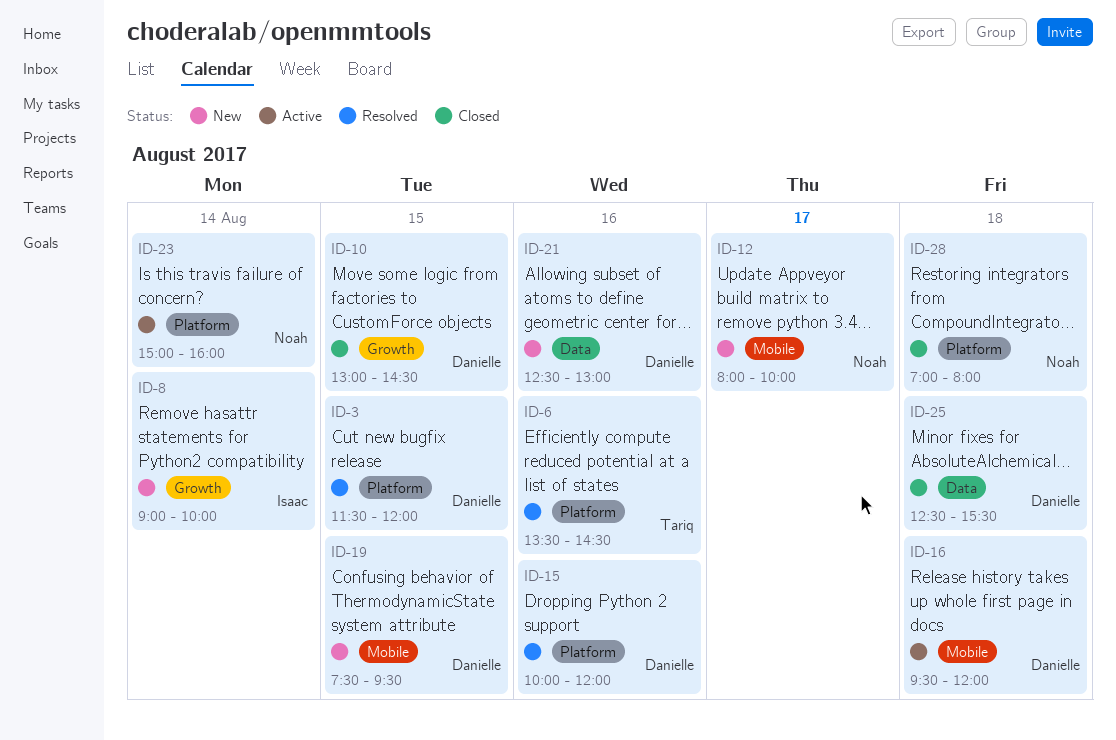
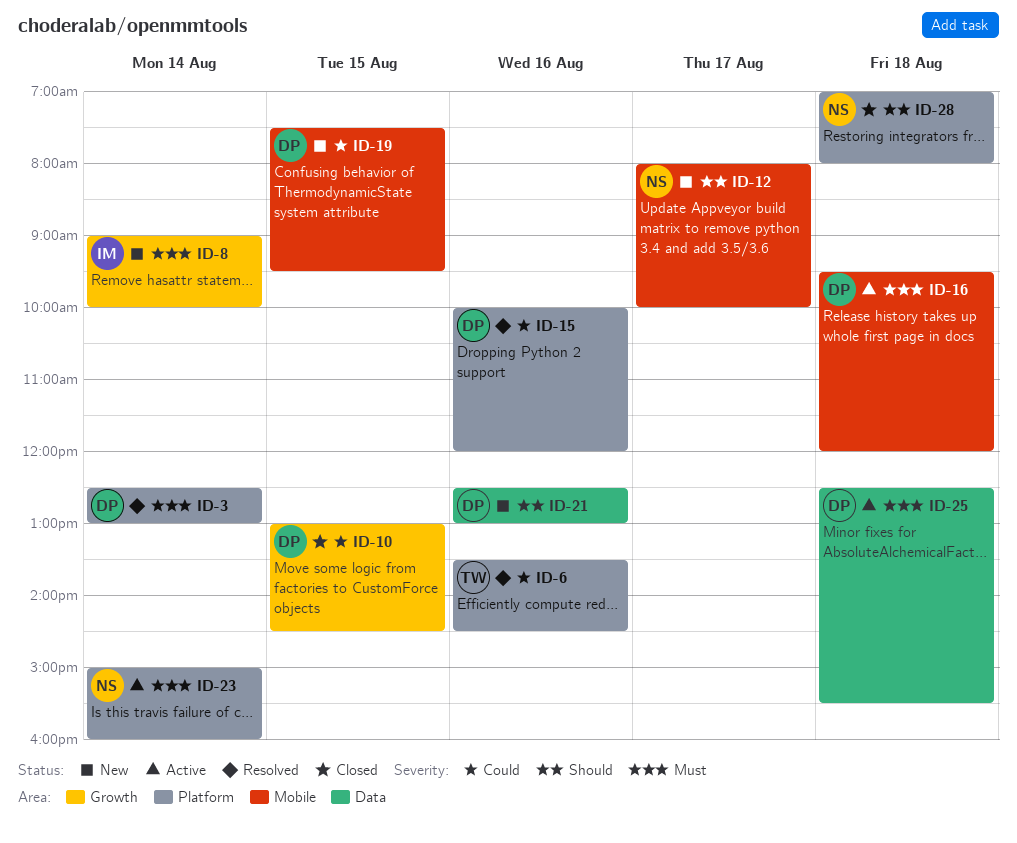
ID-3, day: Aug 15 -> Aug 14
ID-3, begins: 11:30 -> 12:30
ID-3, ends: 12:00 -> 13:00
ID-25, status: Closed -> Active

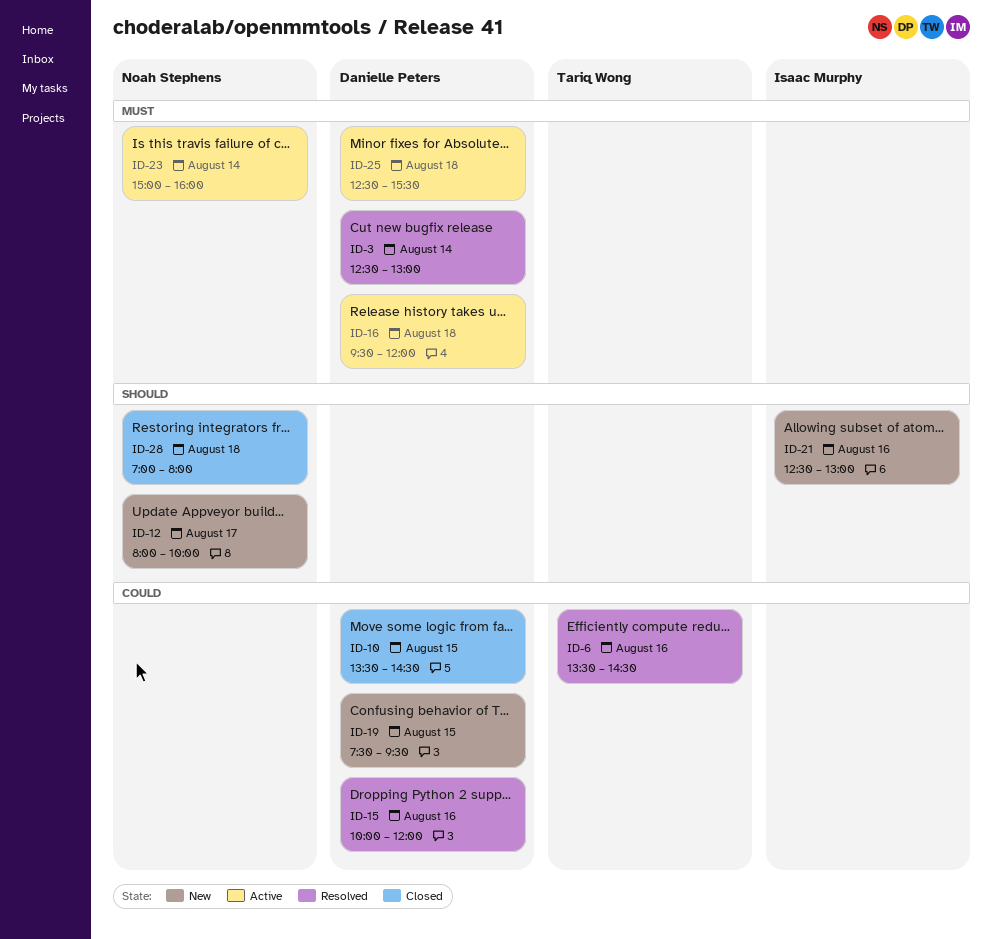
ID-8: present -> none
ID-10, begins: 13:00 -> 13:30
ID-21, owner: Danielle Peters -> Isaac Murphy

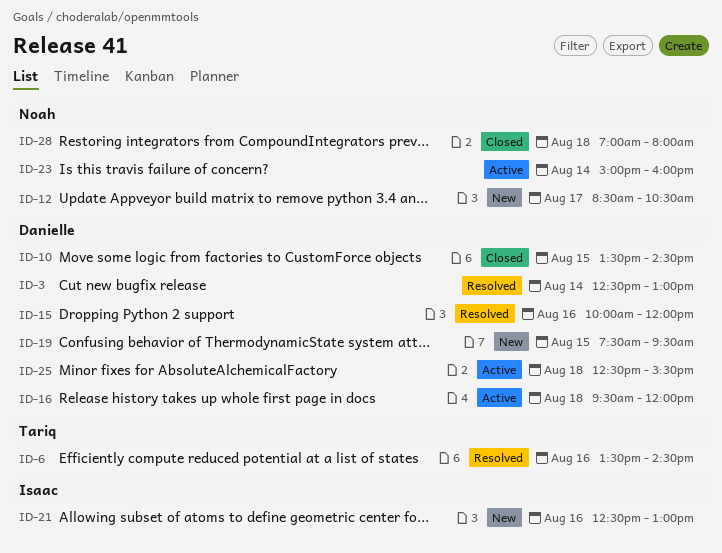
ID-12, begins: 08:00 -> 08:30
ID-12, ends: 10:00 -> 10:30

